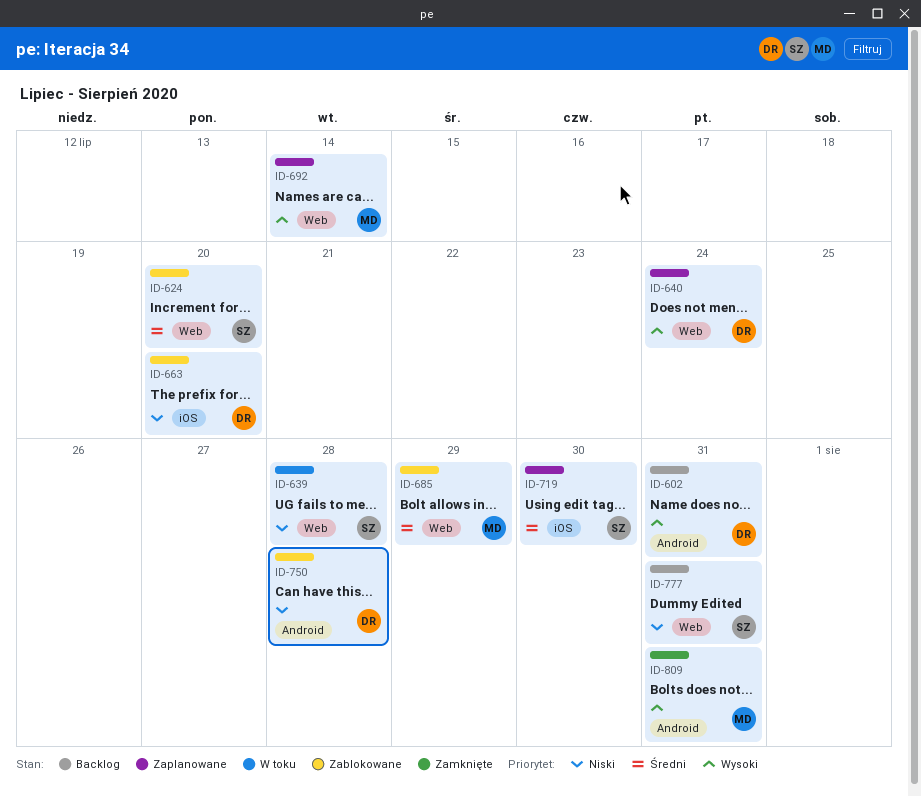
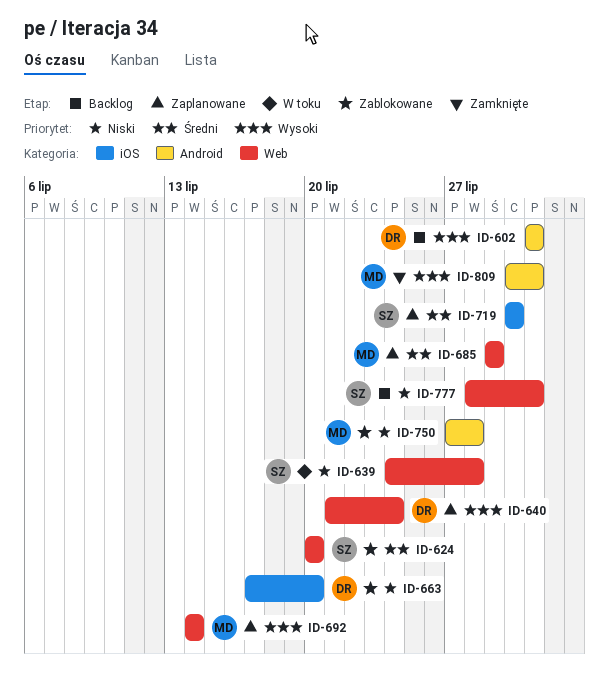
ID-685, status: Zablokowane -> Zaplanowane
ID-750, owner: DR -> MD

